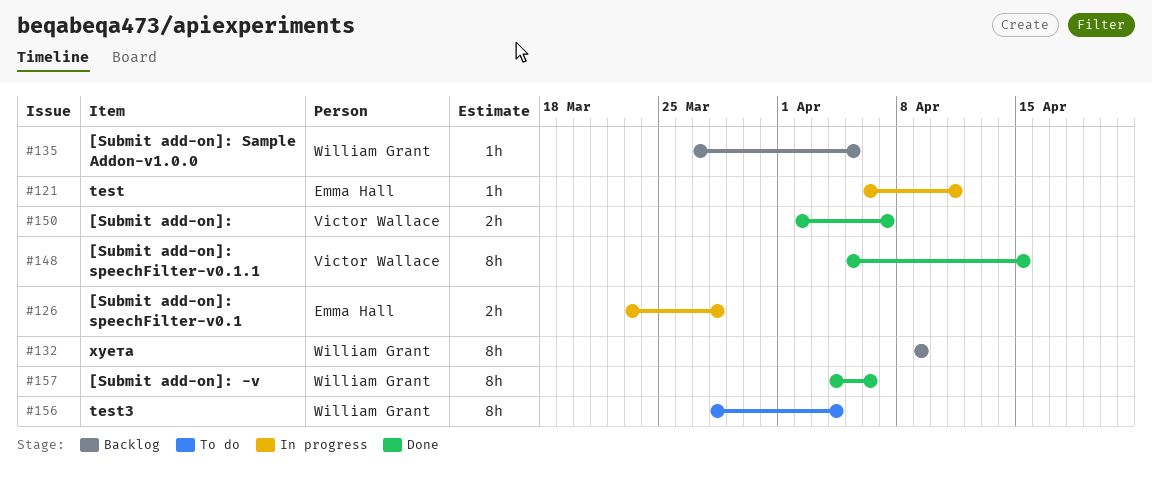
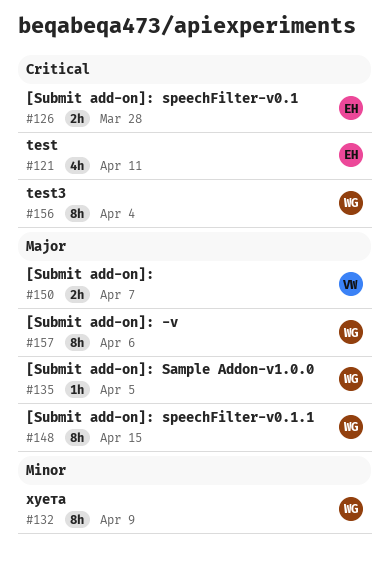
#121, estimate: 1h -> 4h
#148, owner: Victor Wallace -> William Grant

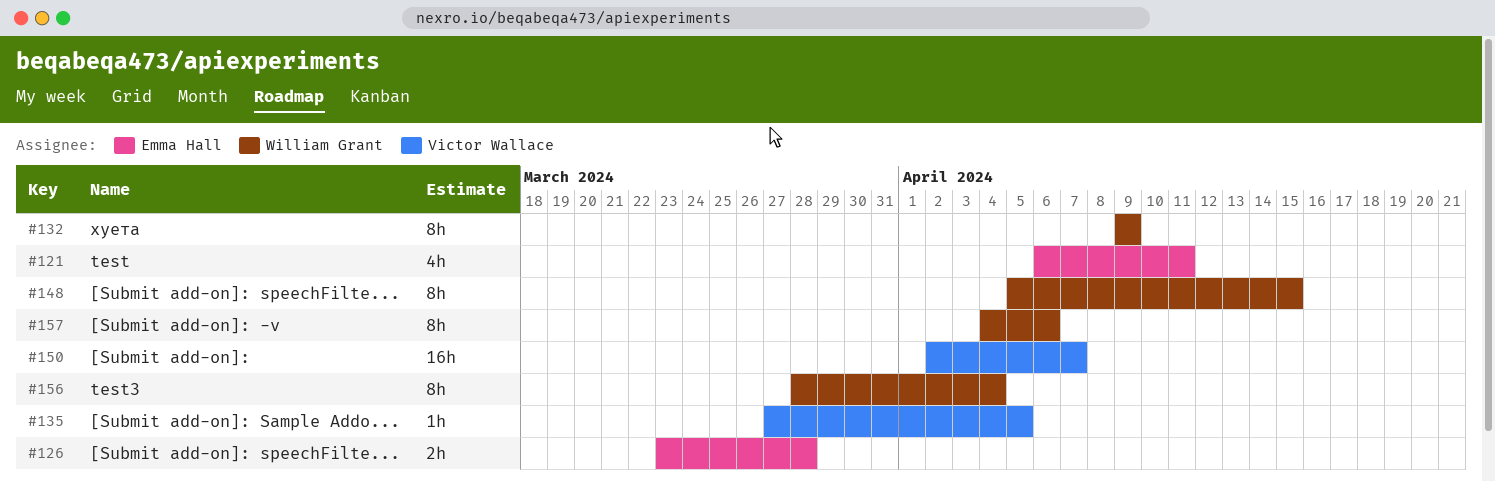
#135, owner: William Grant -> Victor Wallace
#150, estimate: 2h -> 16h

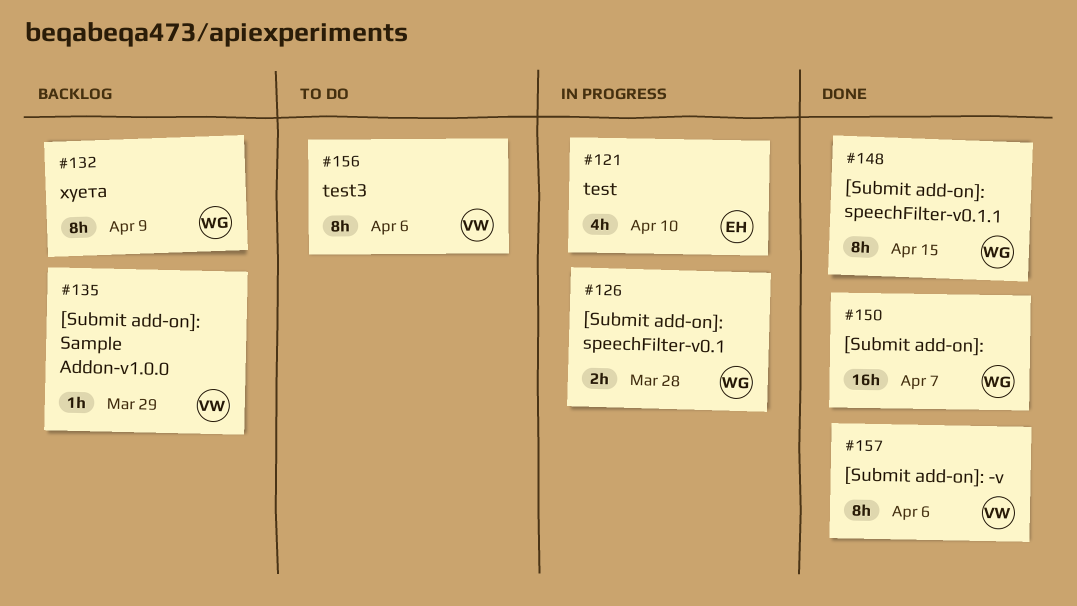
#121, due: Apr 11 -> Apr 10
#126, owner: Emma Hall -> William Grant
#135, due: Apr 5 -> Mar 29
#150, owner: Victor Wallace -> William Grant
#156, owner: William Grant -> Victor Wallace
#156, due: Apr 4 -> Apr 6
#157, owner: William Grant -> Victor Wallace

